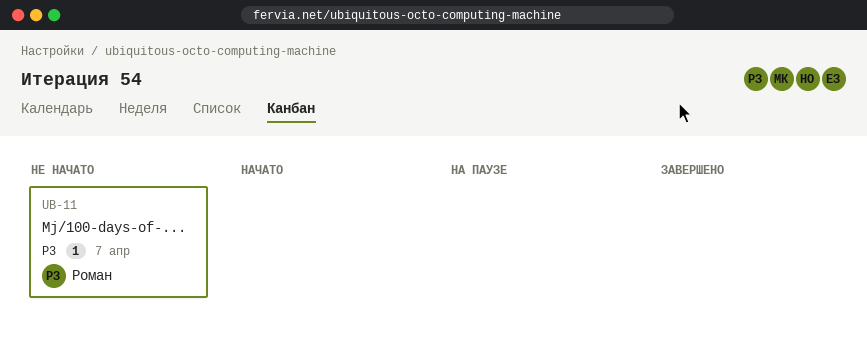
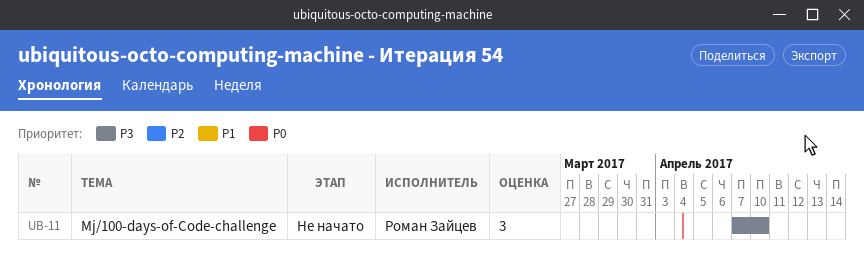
UB-11, estimate: 1 -> 3
UB-11, due: Apr 7 -> Apr 10

